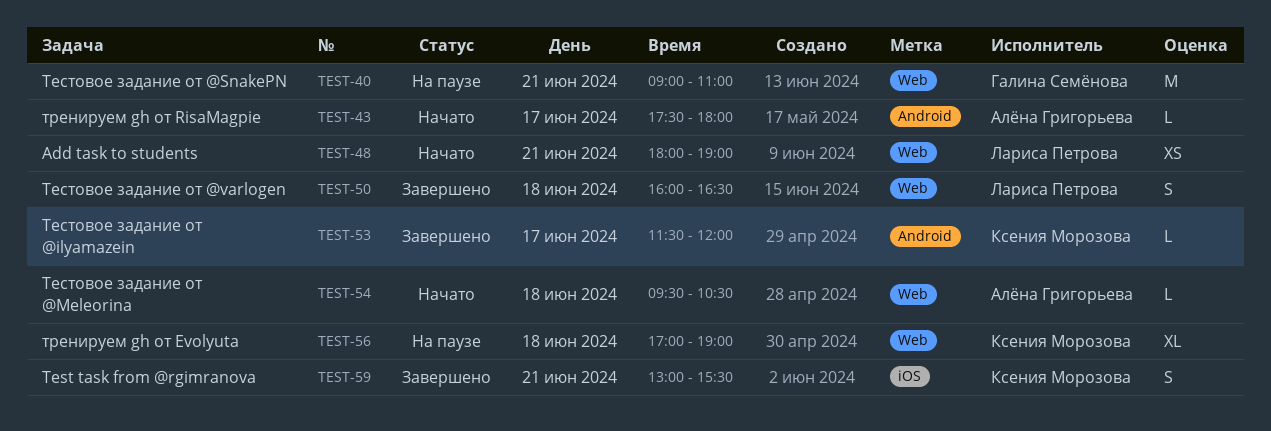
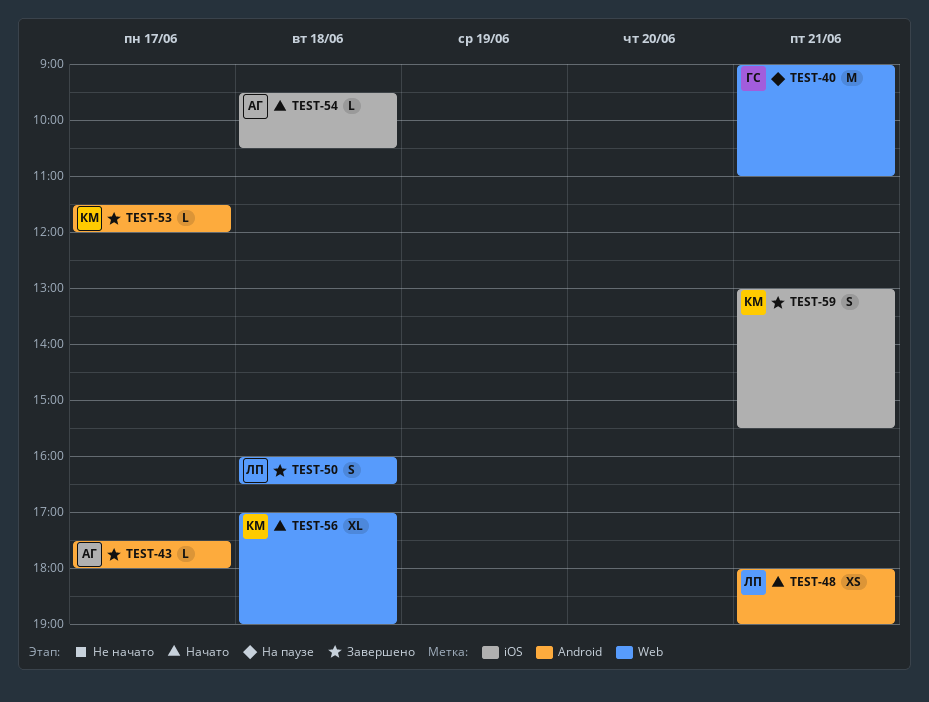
TEST-43, status: Начато -> Завершено
TEST-48, label: Web -> Android
TEST-54, label: Web -> iOS
TEST-56, status: На паузе -> Начато

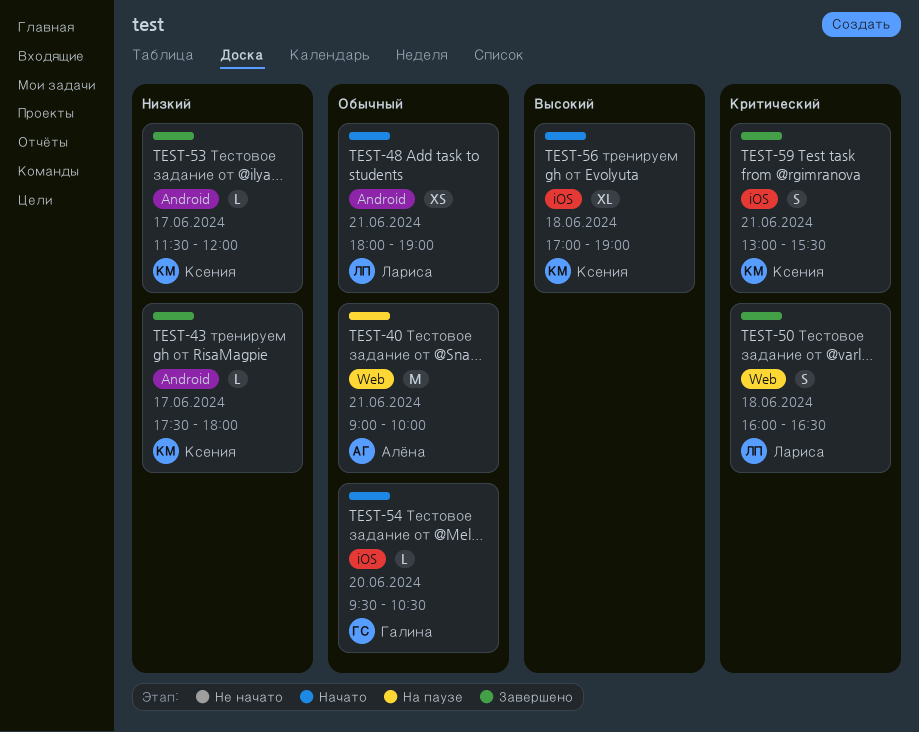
TEST-40, owner: Галина -> Алёна
TEST-40, ends: 11:00 -> 10:00
TEST-43, owner: Алёна -> Ксения
TEST-54, owner: Алёна -> Галина
TEST-54, day: Jun 18 -> Jun 20
TEST-56, label: Web -> iOS

